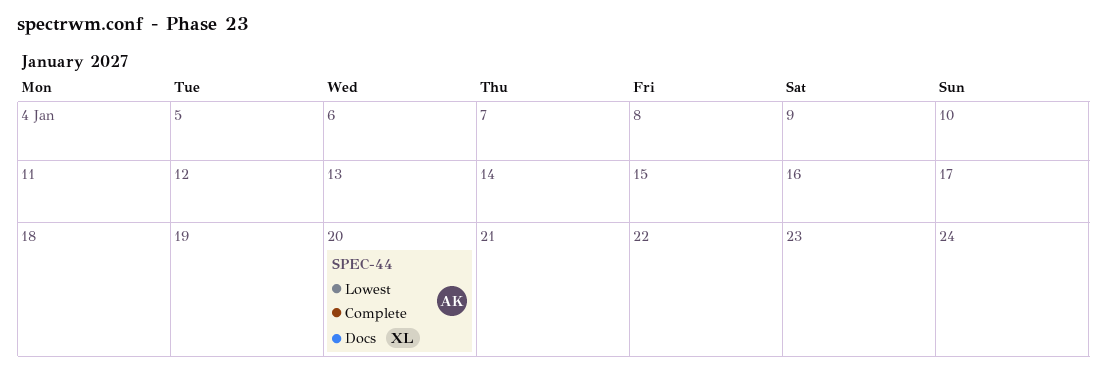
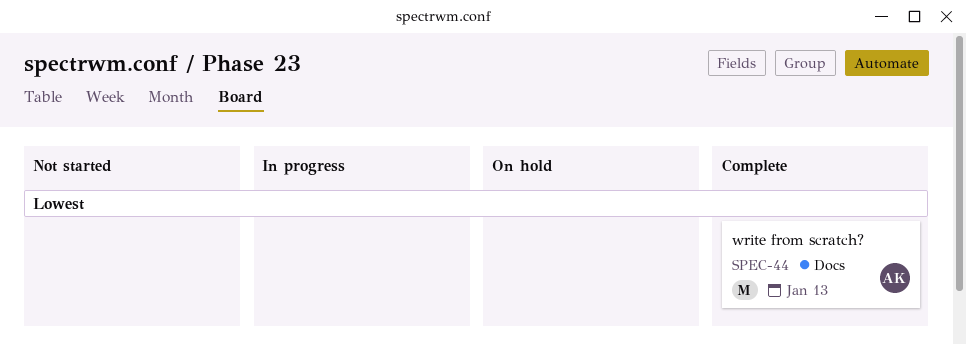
SPEC-44, estimate: XL -> M
SPEC-44, due: Jan 20 -> Jan 13

